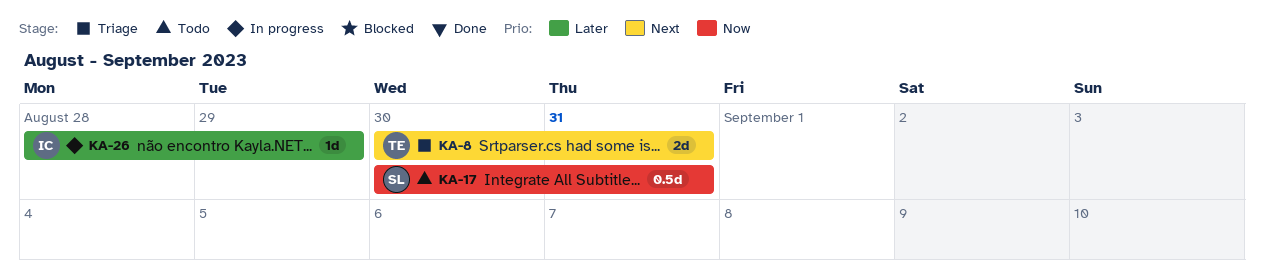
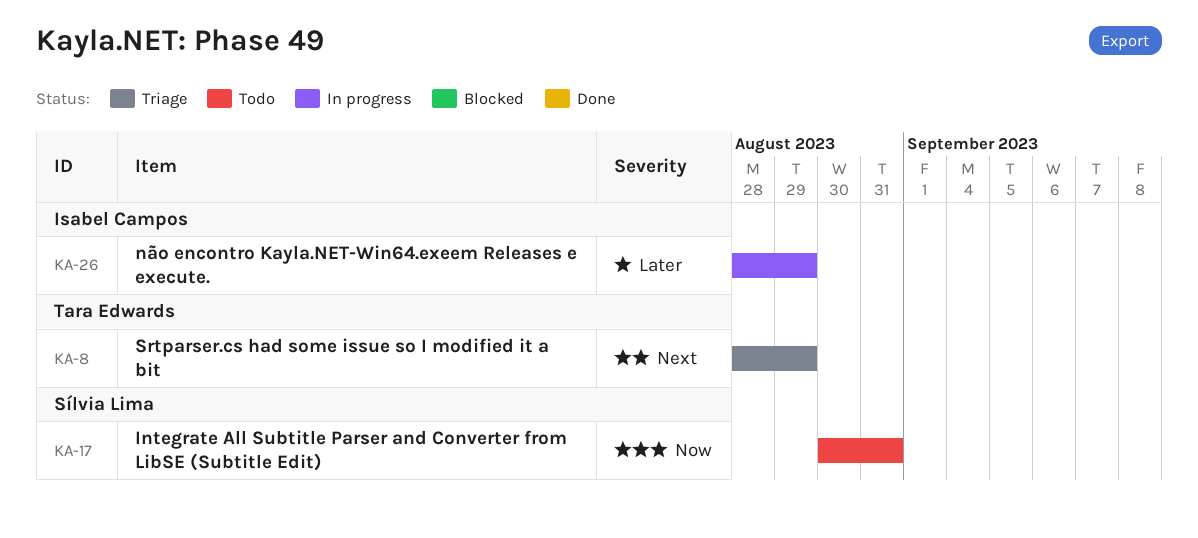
KA-8, start: Aug 30 -> Aug 28
KA-8, due: Aug 31 -> Aug 29

